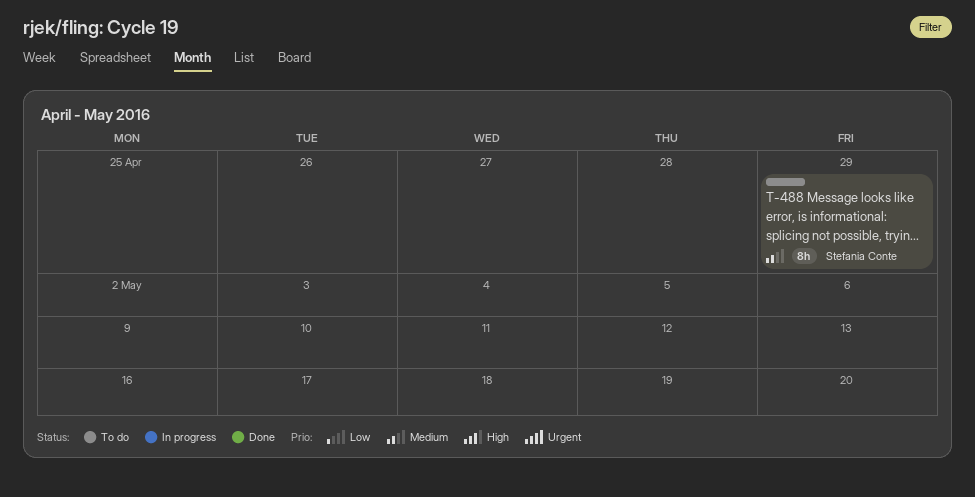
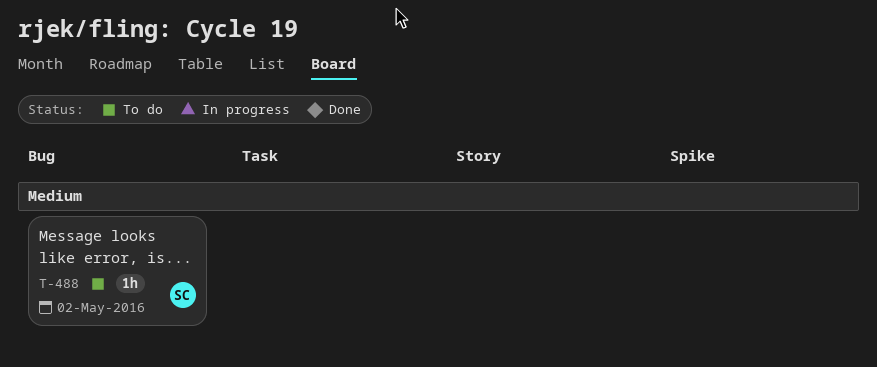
T-488, estimate: 8h -> 1h
T-488, due: Apr 29 -> May 2

